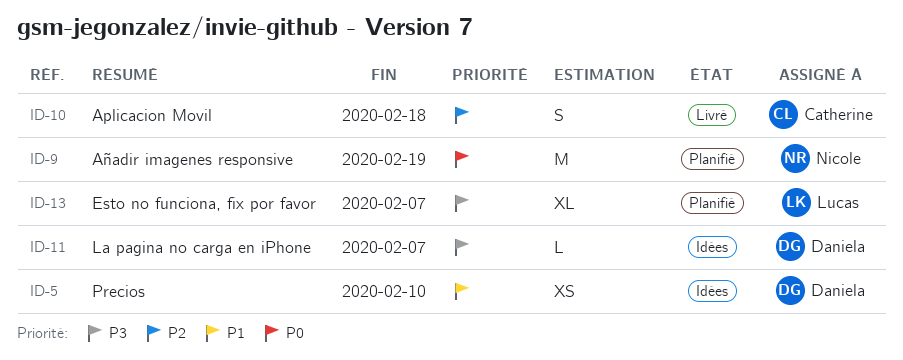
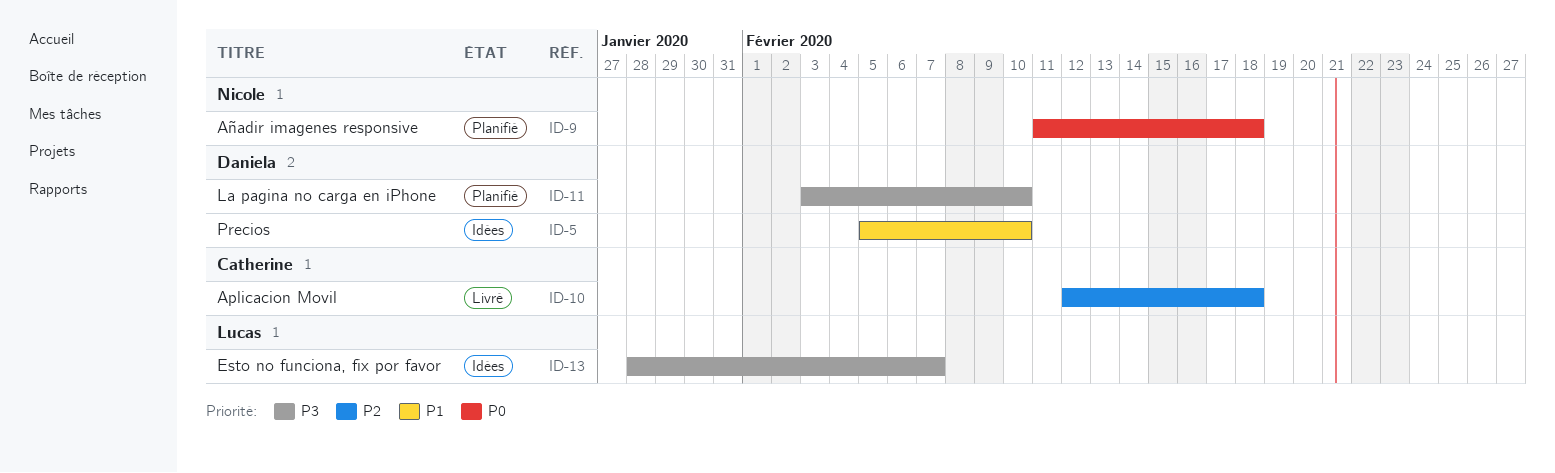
ID-9, due: Feb 19 -> Feb 18
ID-11, status: Idées -> Planifié
ID-11, due: Feb 7 -> Feb 10
ID-13, status: Planifié -> Idées

